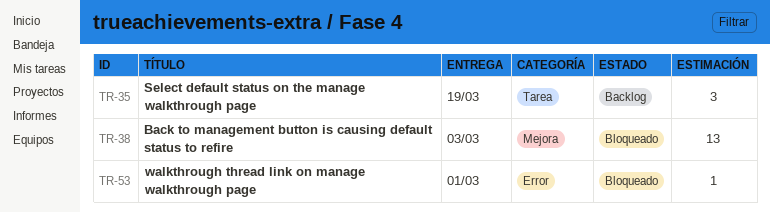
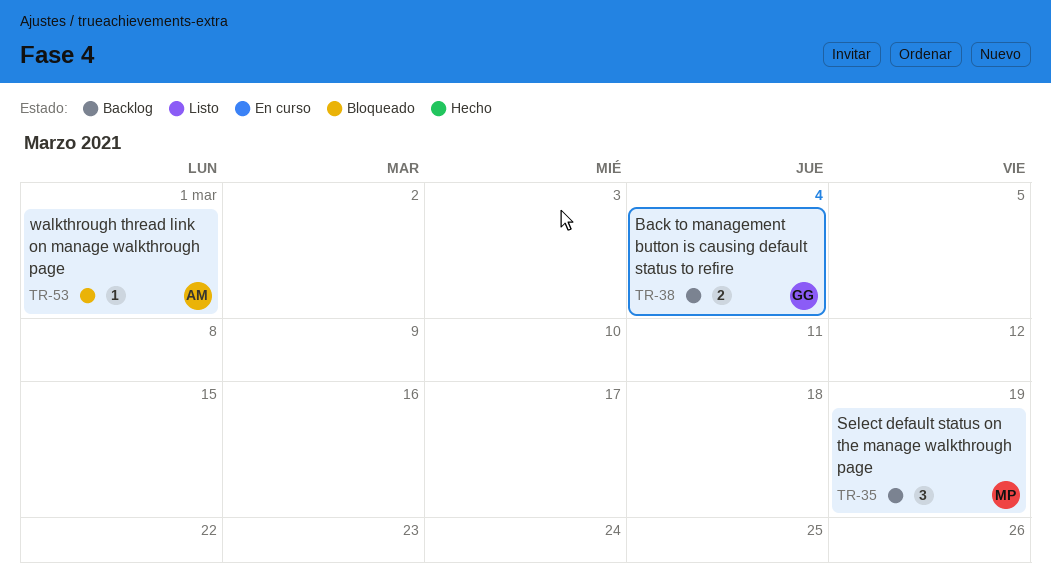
TR-38, status: Bloqueado -> Backlog
TR-38, estimate: 13 -> 2
TR-38, due: Mar 3 -> Mar 4

